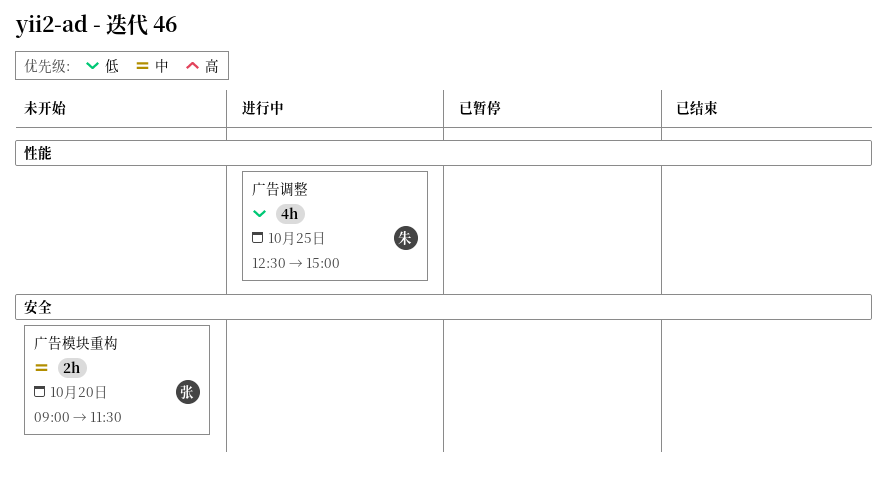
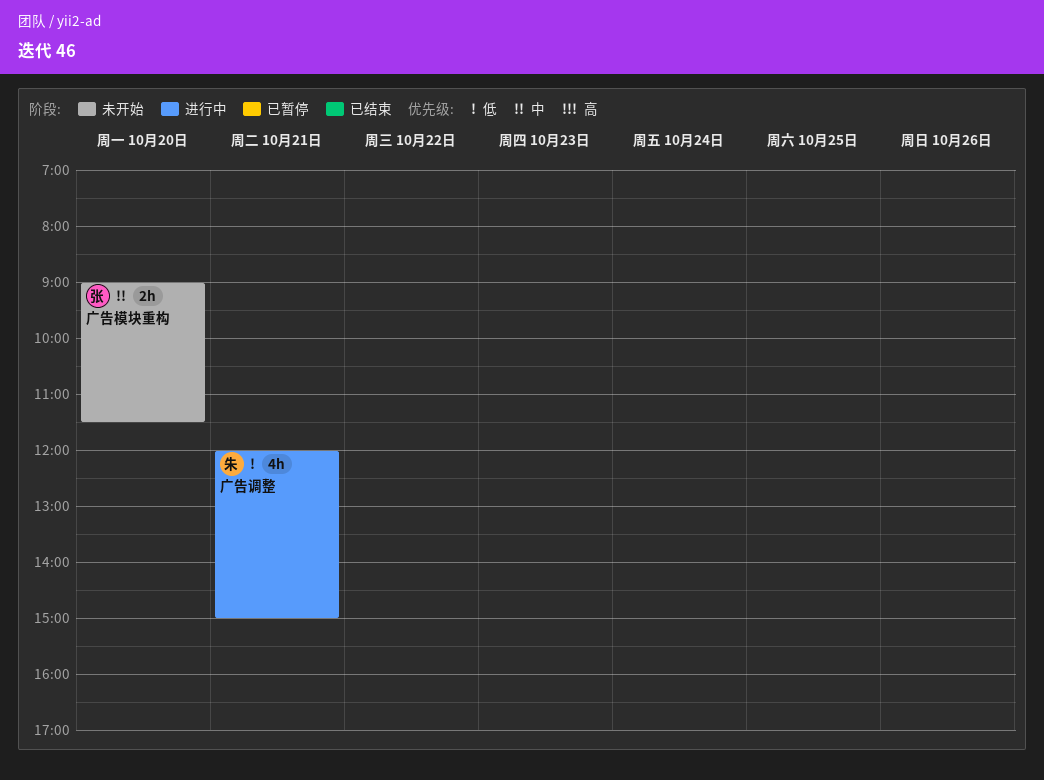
广告调整, day: Oct 25 -> Oct 21
广告调整, begins: 12:30 -> 12:00

